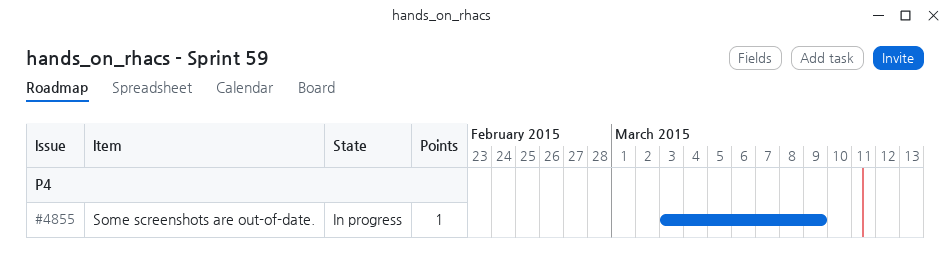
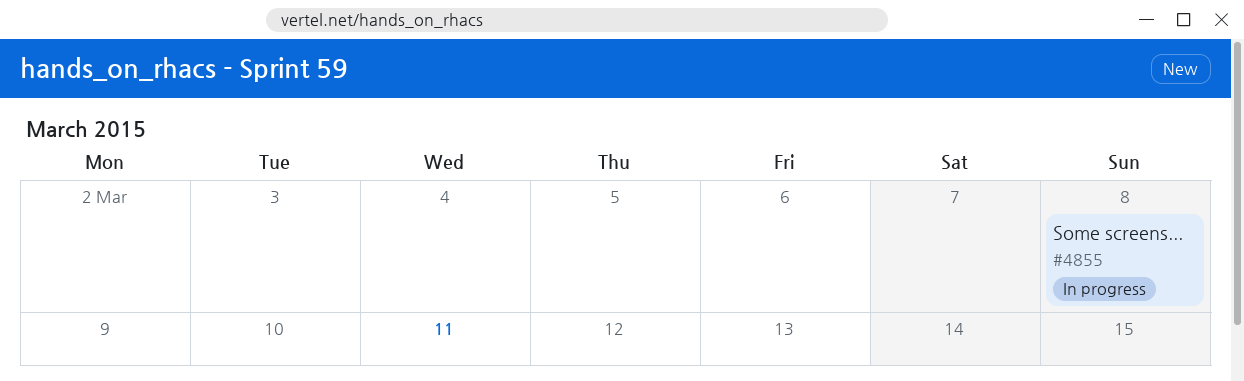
#4855, due: Mar 9 -> Mar 8

